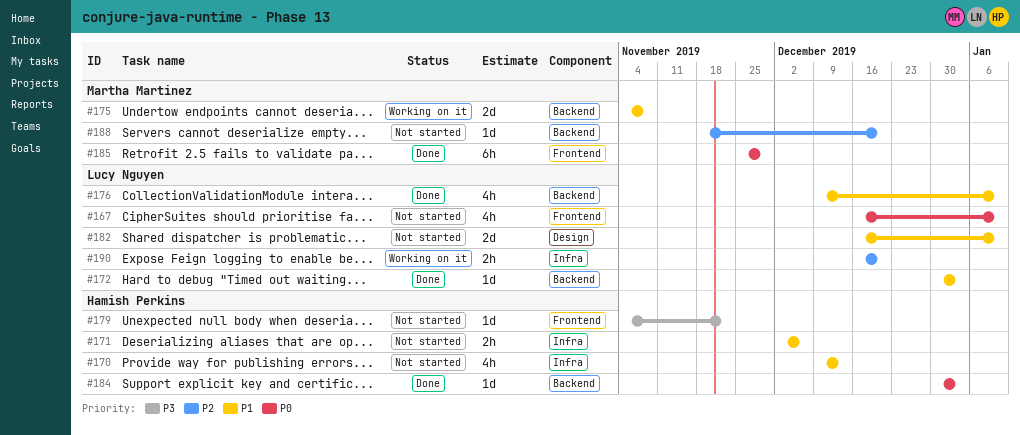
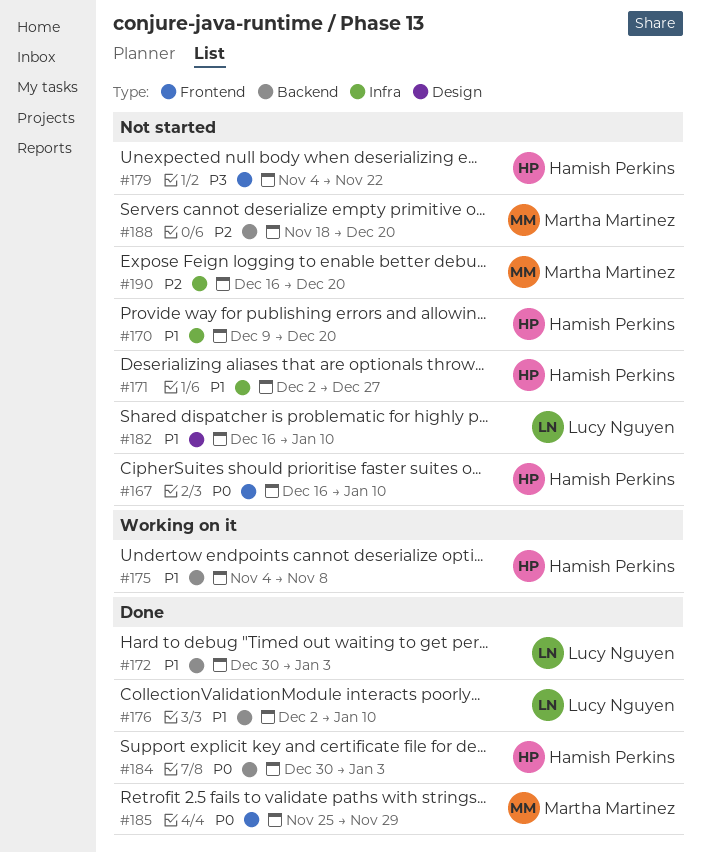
#167, owner: Lucy Nguyen -> Hamish Perkins
#170, due: Dec 13 -> Dec 20
#171, due: Dec 6 -> Dec 27
#175, owner: Martha Martinez -> Hamish Perkins
#176, start: Dec 9 -> Dec 2
#190, status: Working on it -> Not started
#190, owner: Lucy Nguyen -> Martha Martinez

